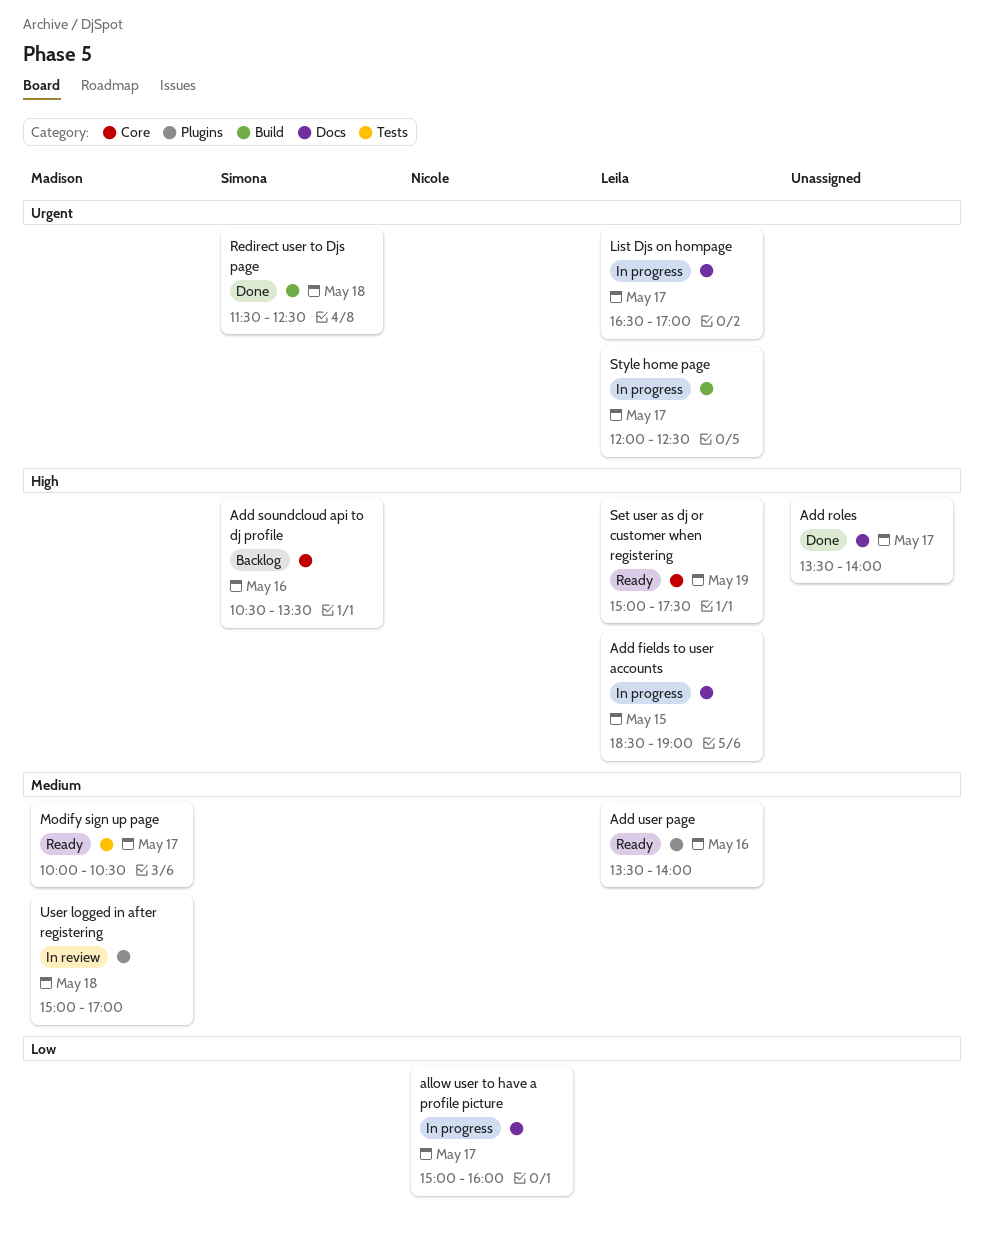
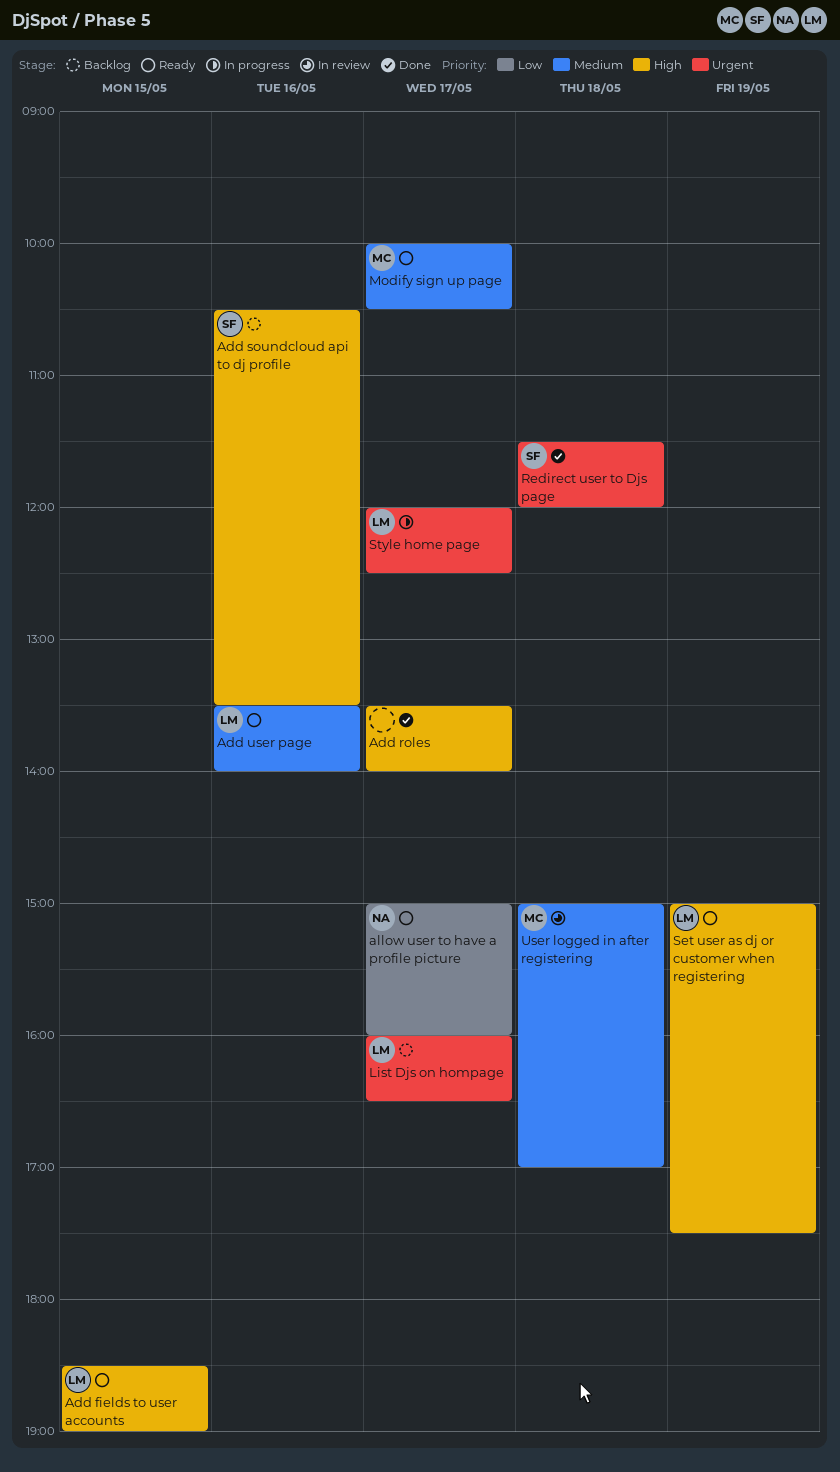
Add fields to user accounts, status: In progress -> Ready
allow user to have a profile picture, status: In progress -> Ready
List Djs on hompage, status: In progress -> Backlog
List Djs on hompage, begins: 16:30 -> 16:00
List Djs on hompage, ends: 17:00 -> 16:30
Redirect user to Djs page, ends: 12:30 -> 12:00

